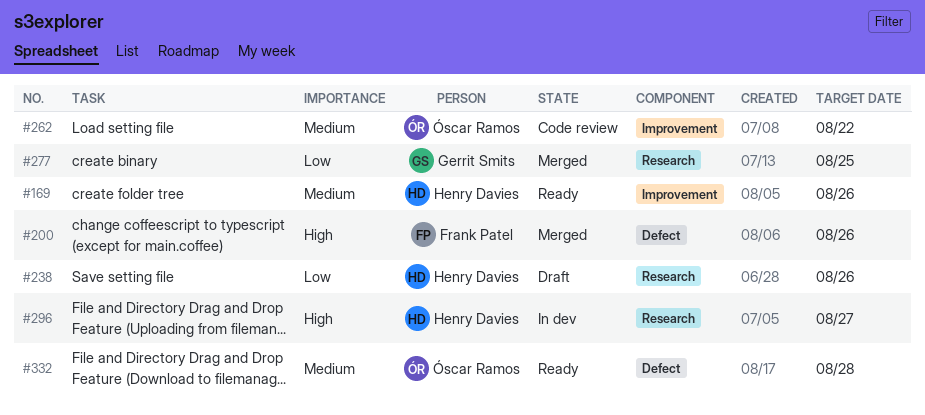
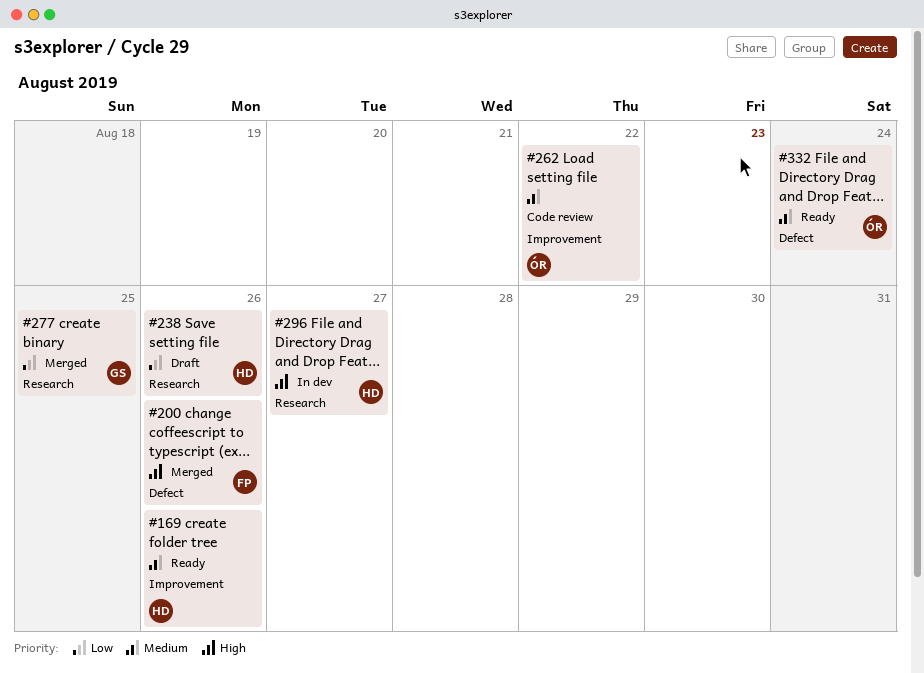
#332, due: Aug 28 -> Aug 24

